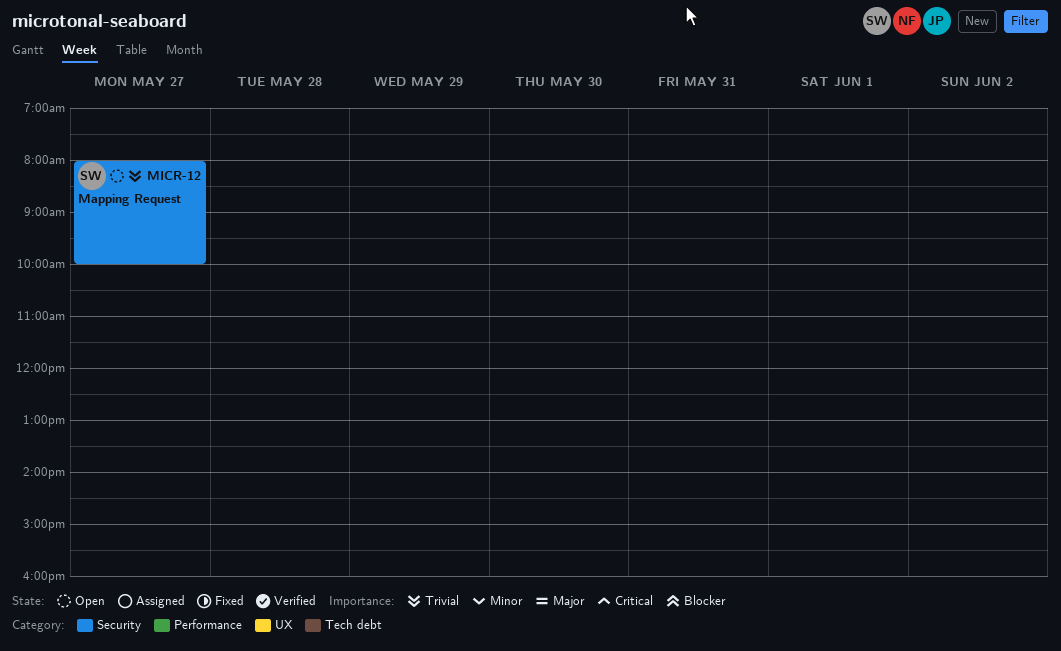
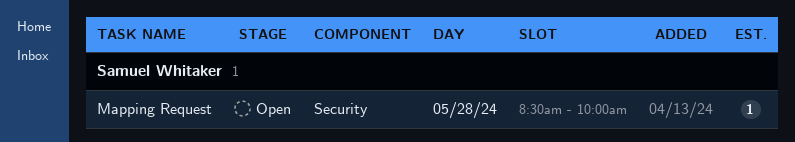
Mapping Request, day: May 27 -> May 28
Mapping Request, begins: 08:00 -> 08:30

